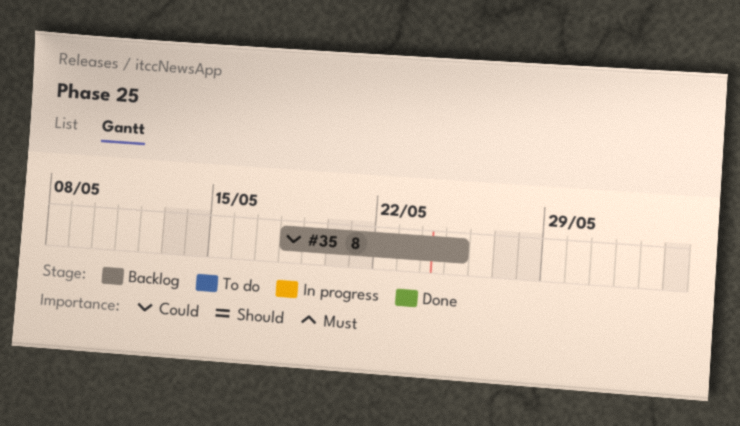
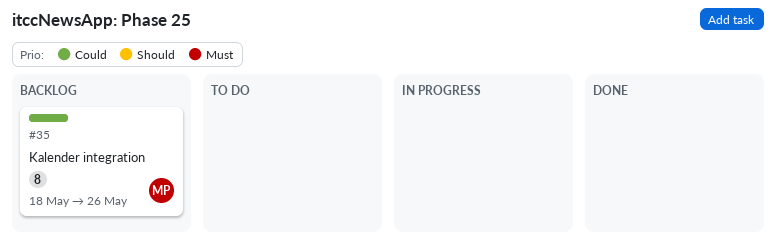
#35, due: May 25 -> May 26

